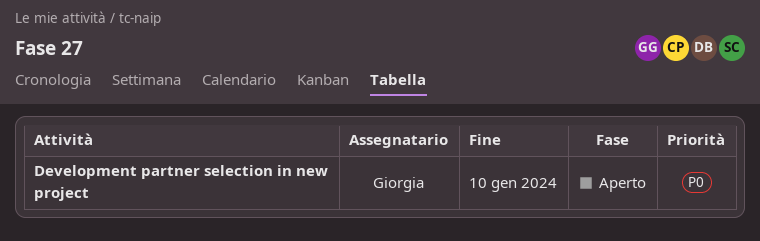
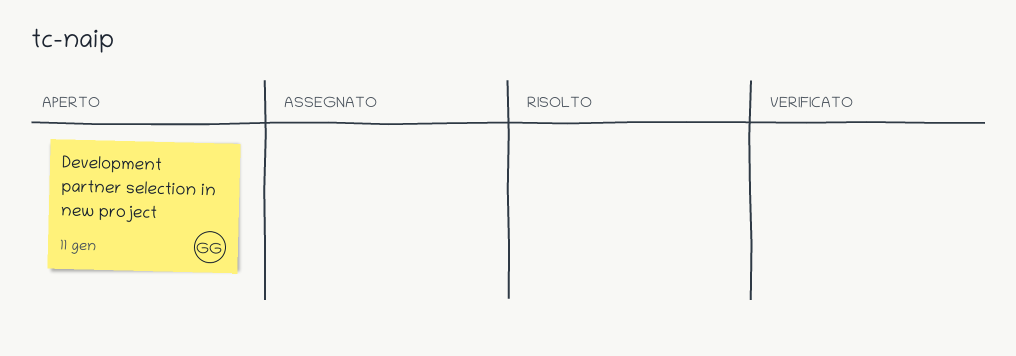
Development partner selection in new project, due: Jan 10 -> Jan 11

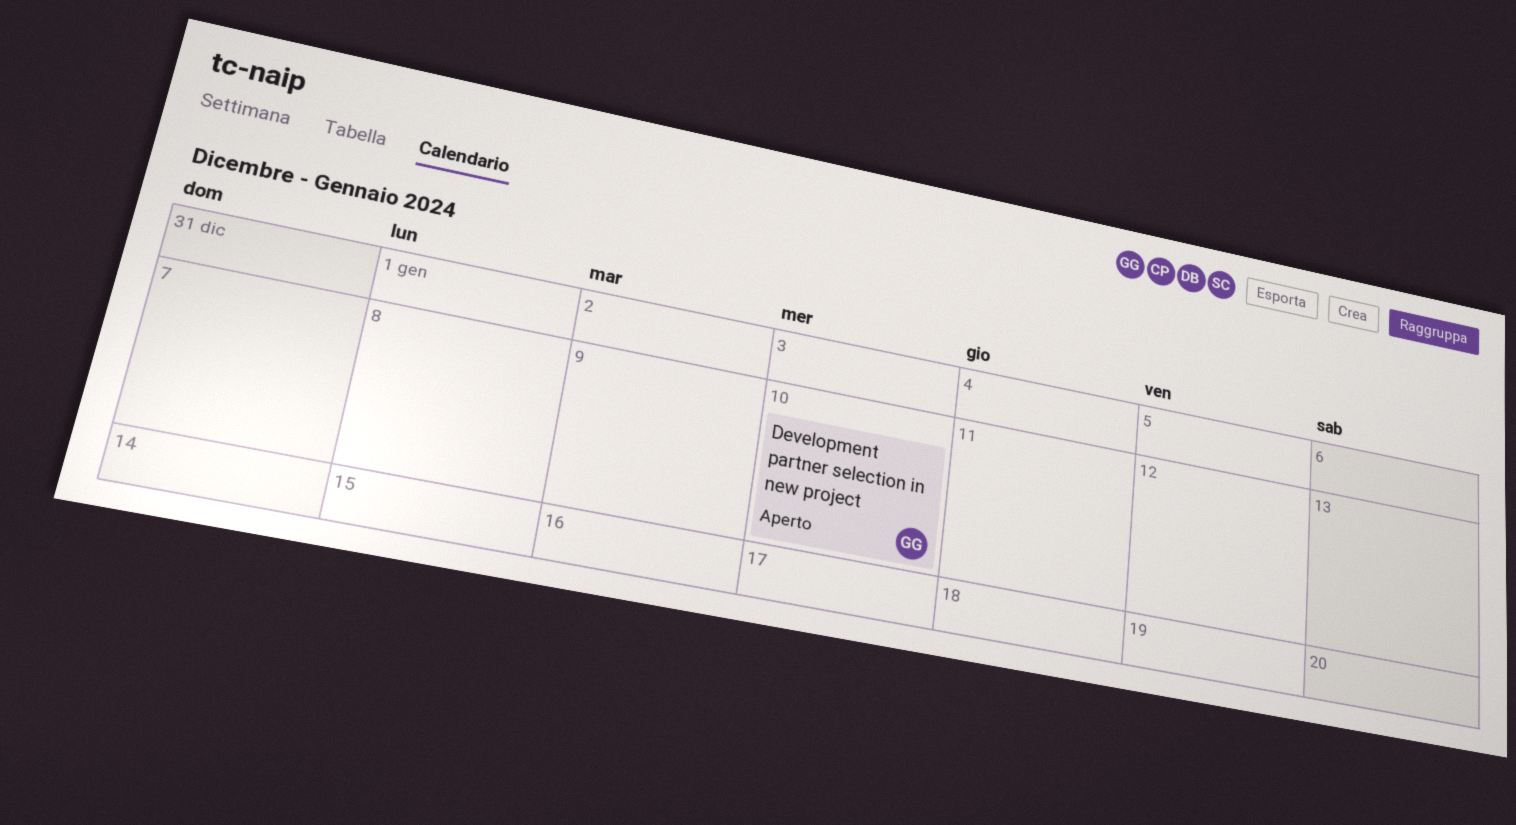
Development partner selection in new project, due: Jan 11 -> Jan 10

